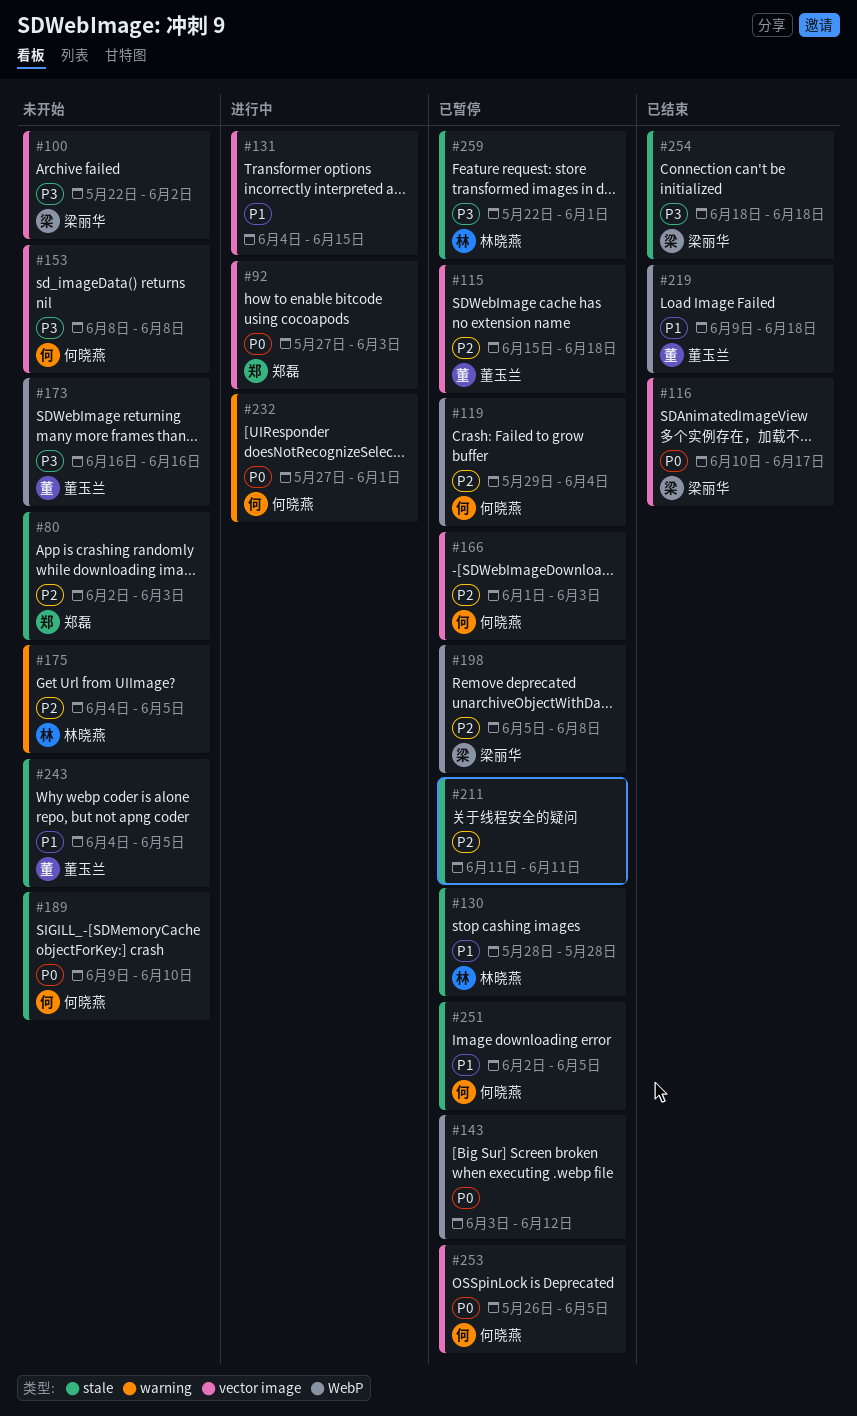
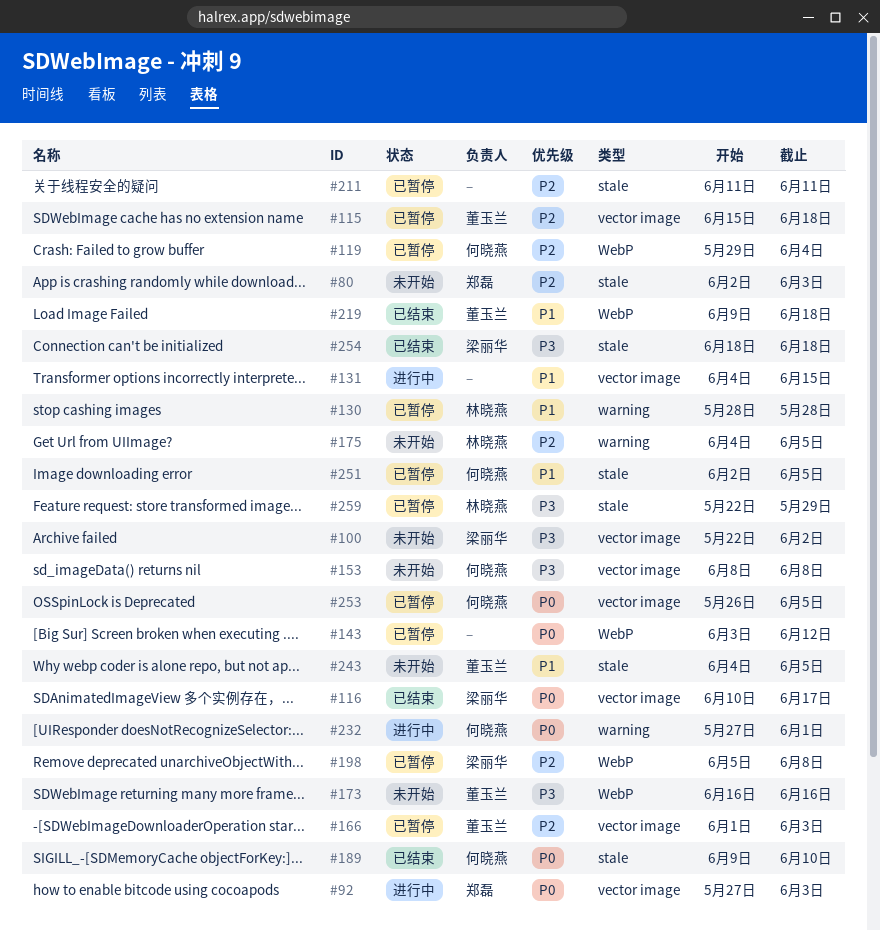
#130, label: stale -> warning
#166, owner: 何晓燕 -> 董玉兰
#189, status: 未开始 -> 已结束
#259, due: Jun 1 -> May 29

